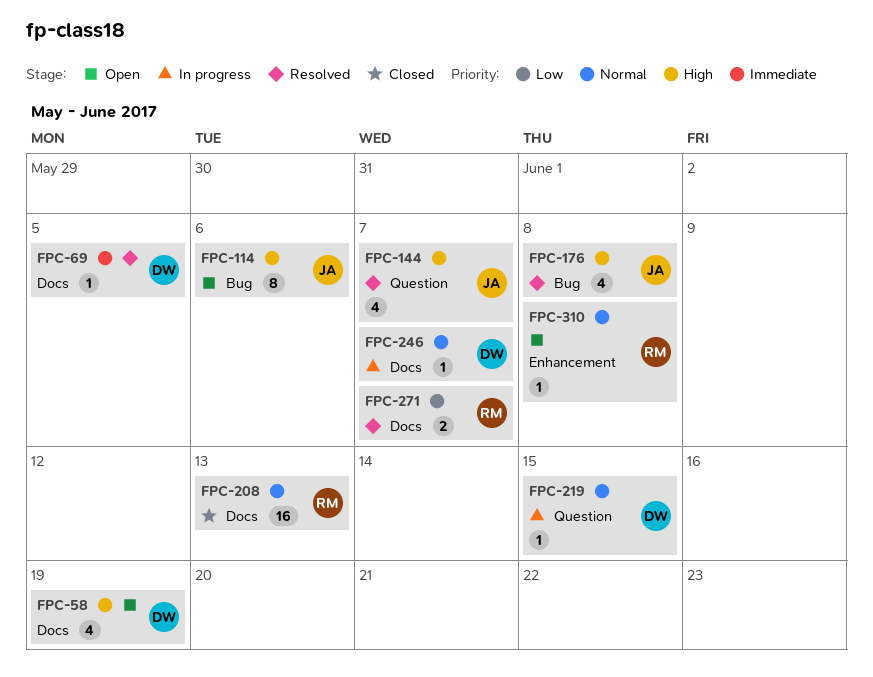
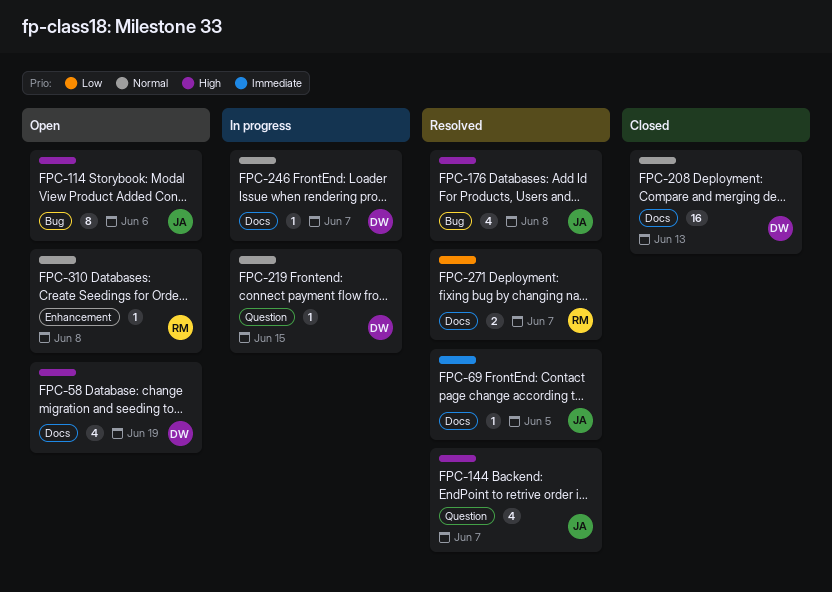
FPC-69, owner: DW -> JA
FPC-208, owner: RM -> DW

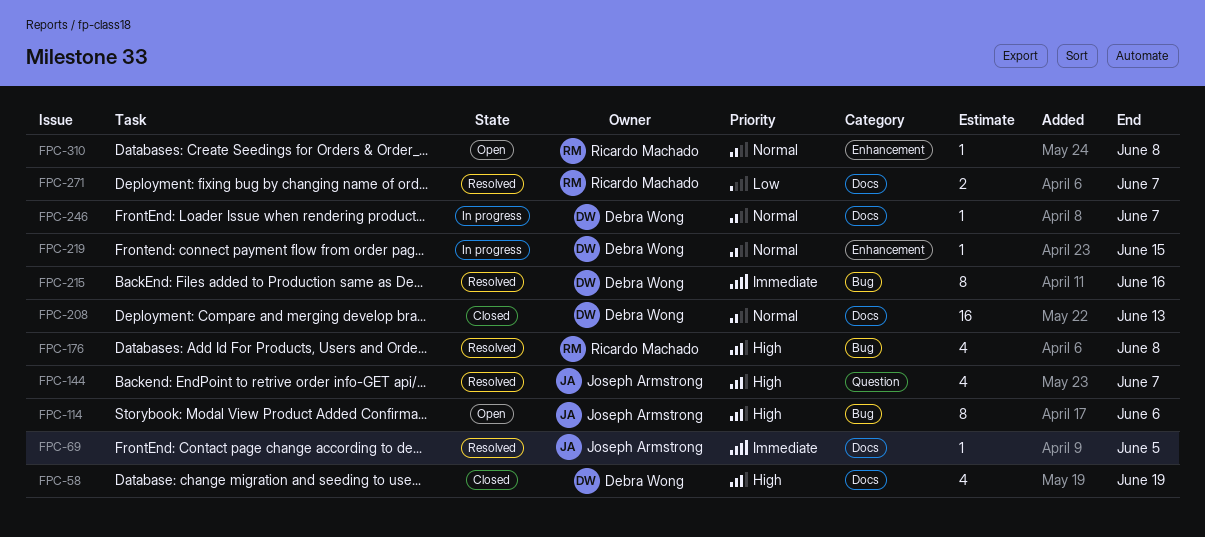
FPC-58, status: Open -> Closed
FPC-176, owner: Joseph Armstrong -> Ricardo Machado
FPC-215: none -> present
FPC-219, label: Question -> Enhancement

